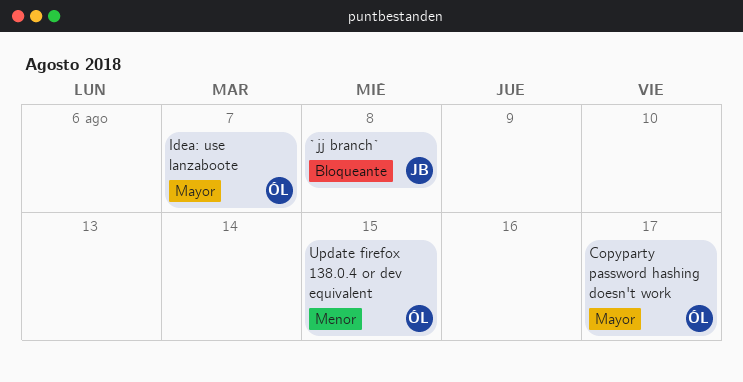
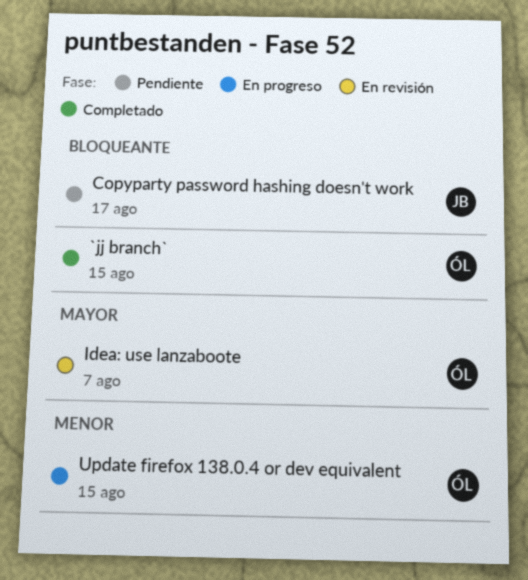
`jj branch`, owner: JB -> ÓL
`jj branch`, due: Aug 8 -> Aug 15
Copyparty password hashing doesn't work, owner: ÓL -> JB
Copyparty password hashing doesn't work, priority: Mayor -> Bloqueante

